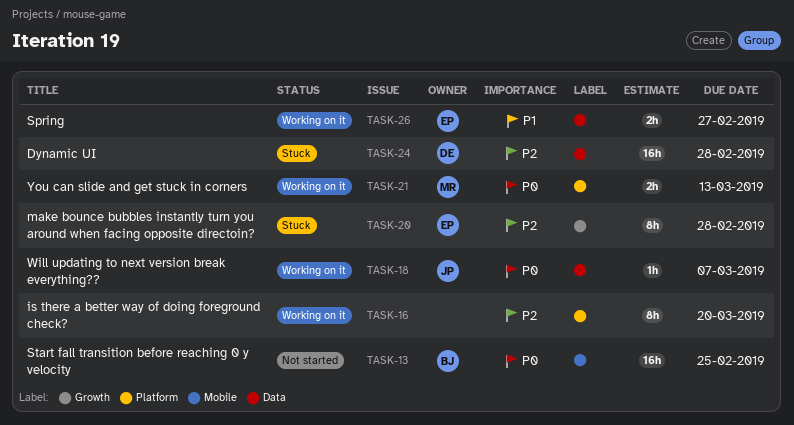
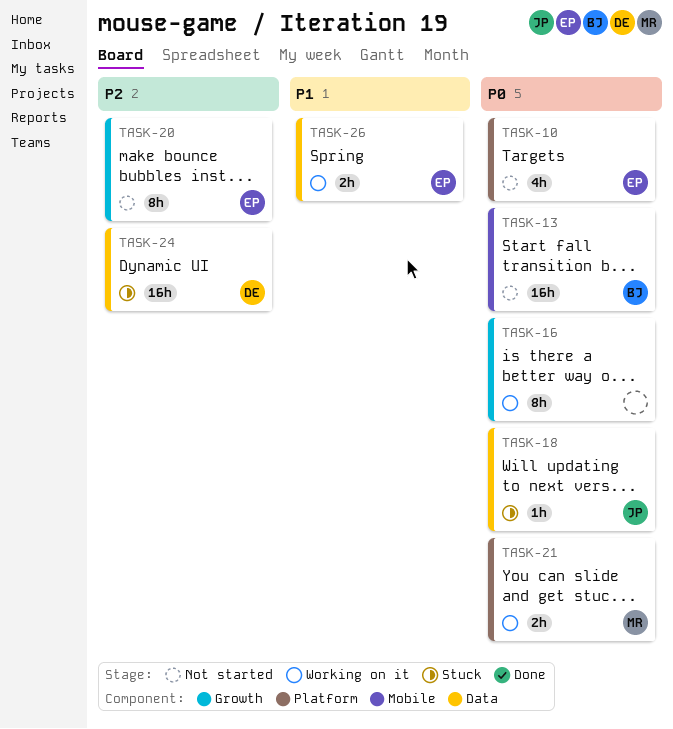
TASK-10: none -> present
TASK-16, priority: P2 -> P0
TASK-16, label: Platform -> Growth
TASK-18, status: Working on it -> Stuck
TASK-20, status: Stuck -> Not started

